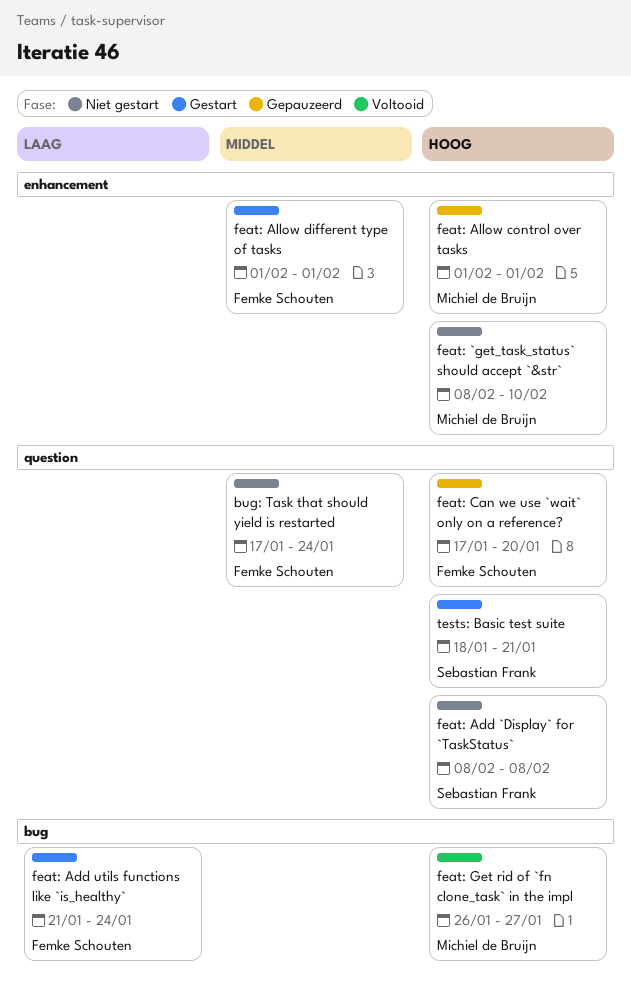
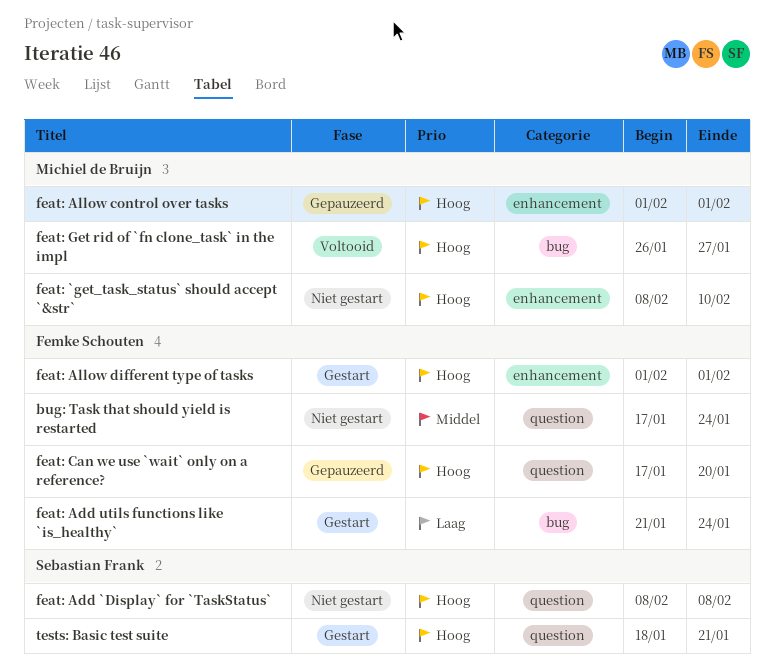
feat: Allow different type of tasks, priority: Middel -> Hoog

